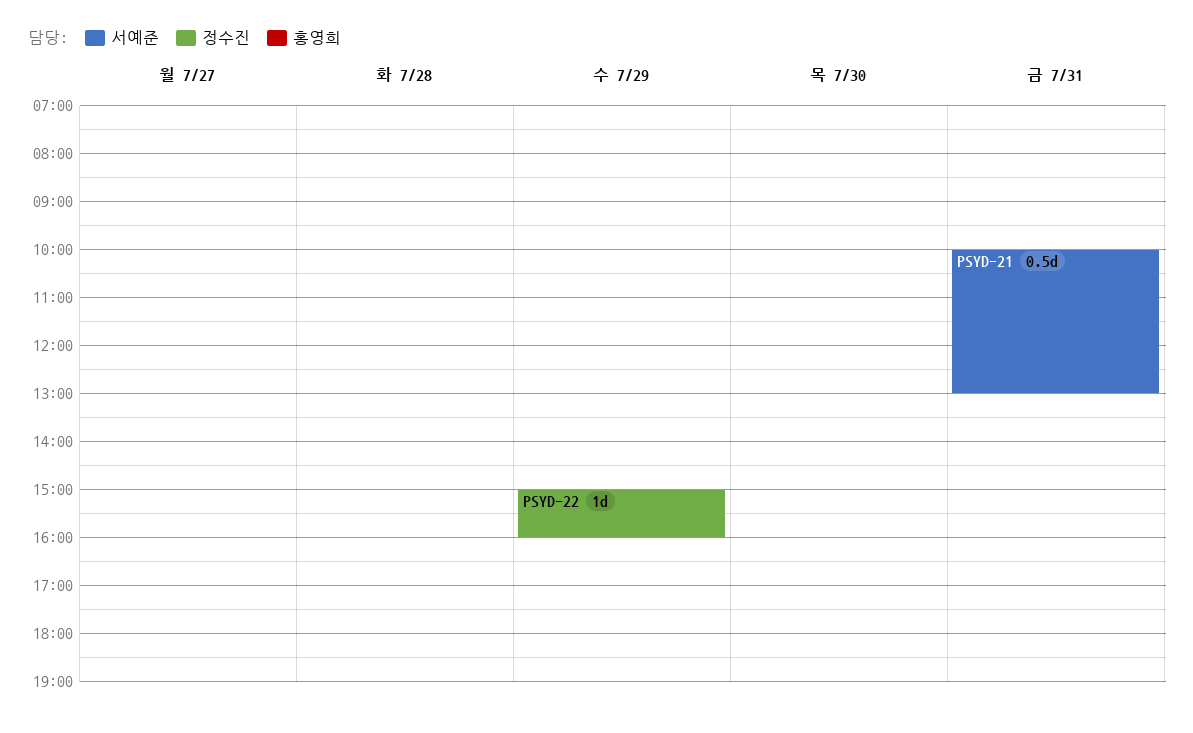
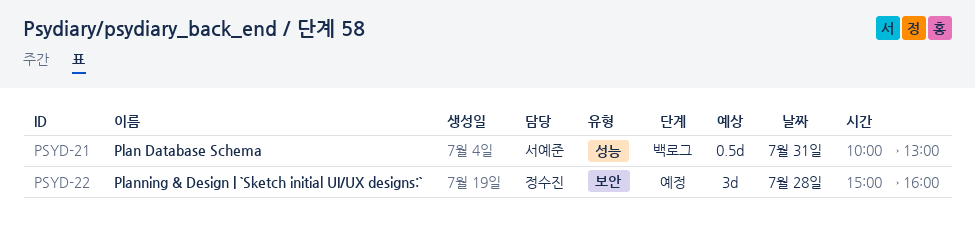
PSYD-22, estimate: 1d -> 3d
PSYD-22, day: Jul 29 -> Jul 28

